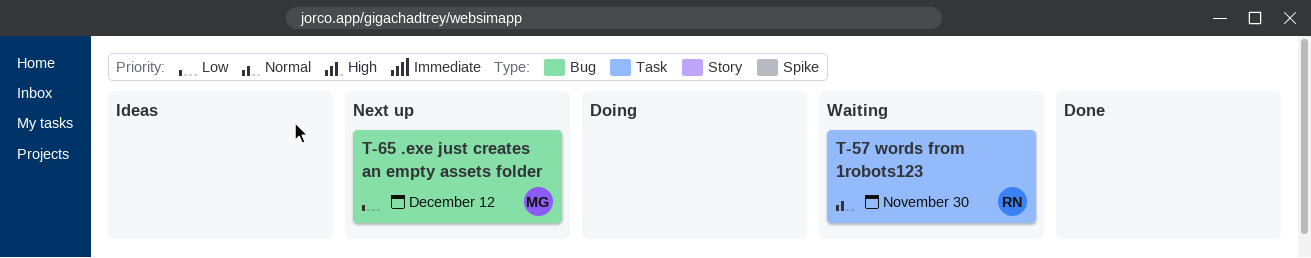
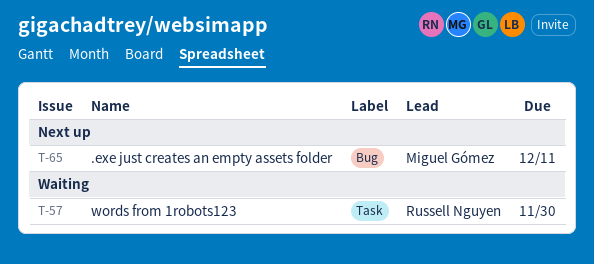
T-65, due: Dec 12 -> Dec 11

